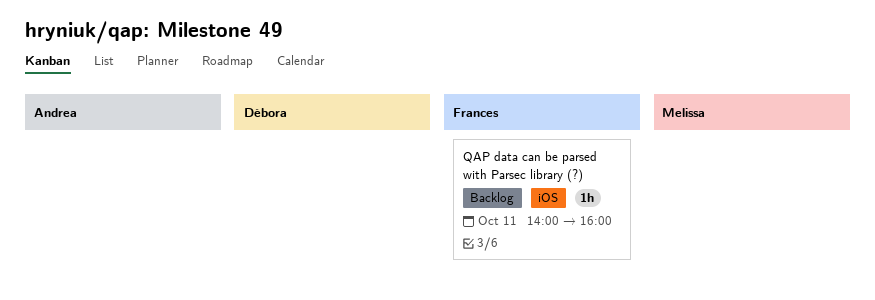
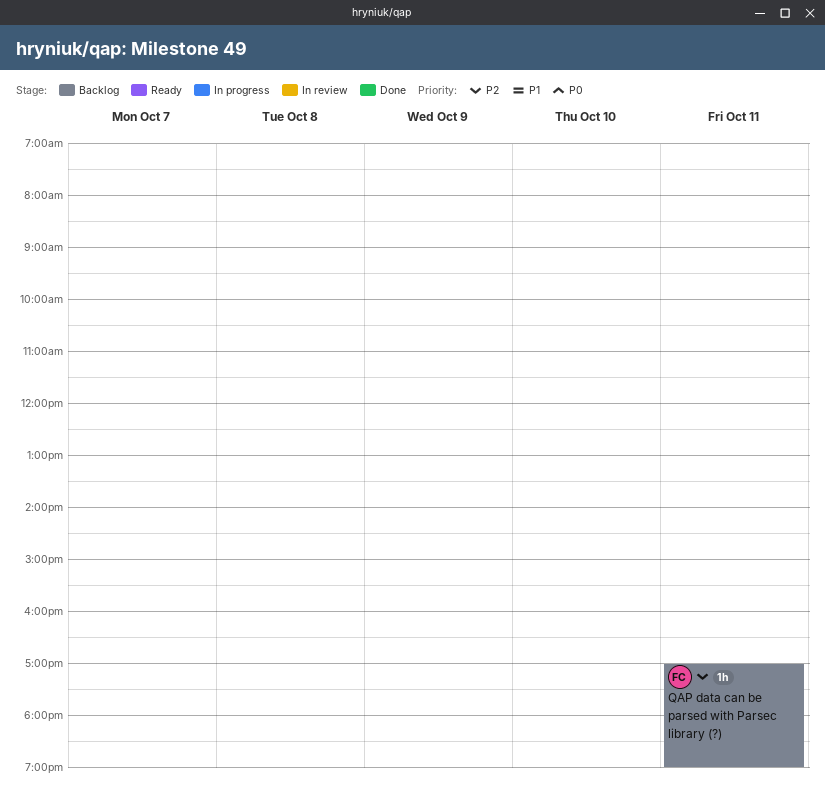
QAP data can be parsed with Parsec library (?), begins: 14:00 -> 17:00
QAP data can be parsed with Parsec library (?), ends: 16:00 -> 19:00

